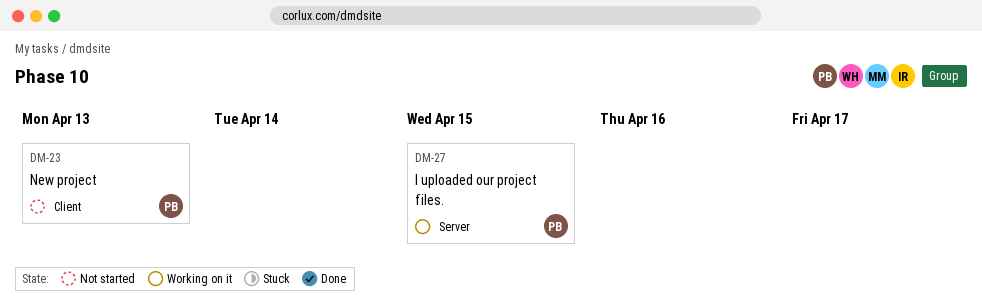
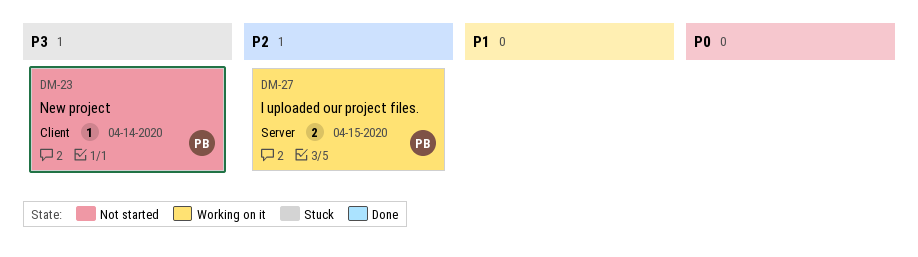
DM-23, due: Apr 13 -> Apr 14

